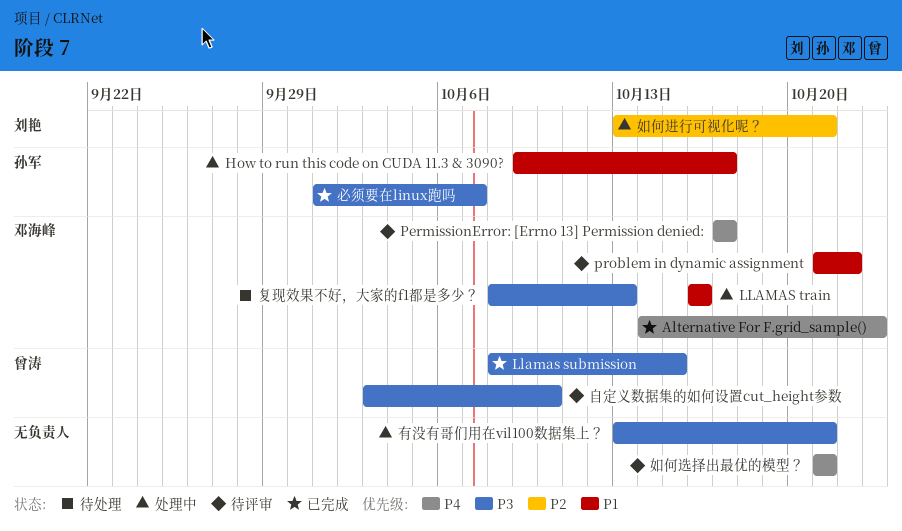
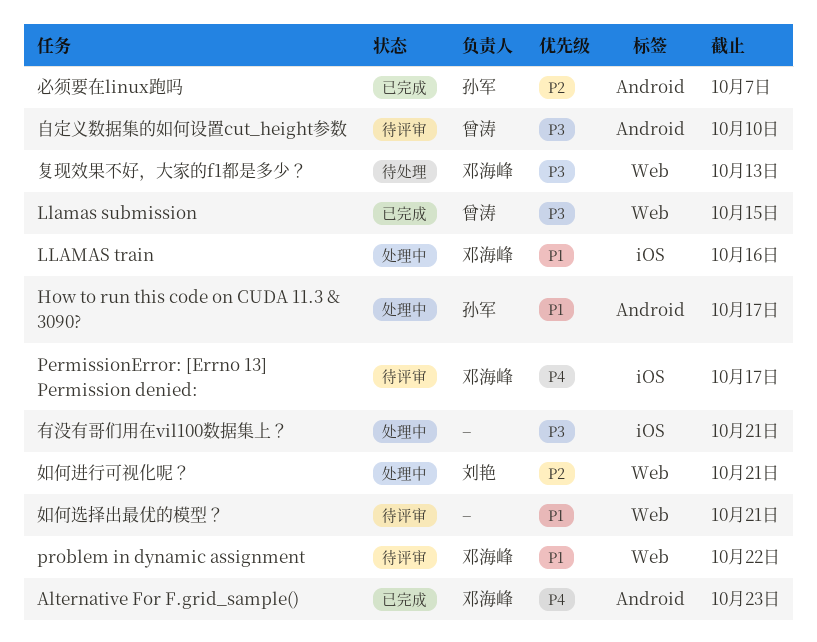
如何选择出最优的模型？, priority: P4 -> P1
必须要在linux跑吗, priority: P3 -> P2

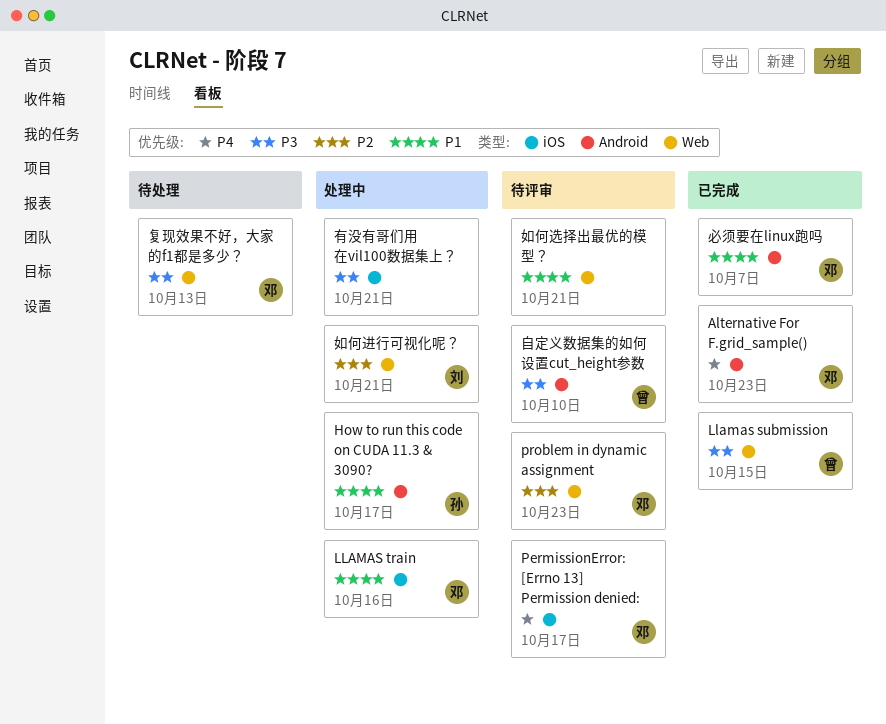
problem in dynamic assignment, priority: P1 -> P2
problem in dynamic assignment, due: Oct 22 -> Oct 23
必须要在linux跑吗, owner: 孙军 -> 邓海峰
必须要在linux跑吗, priority: P2 -> P1

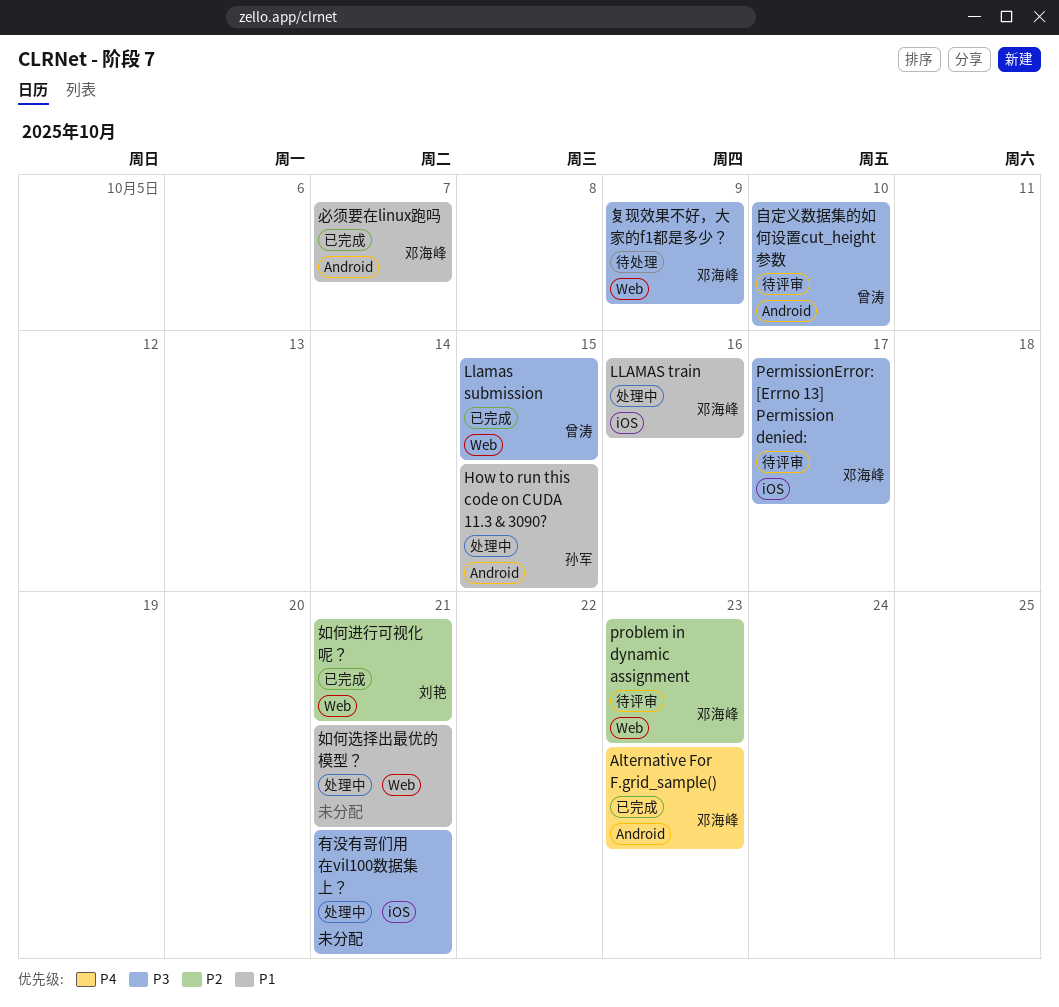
How to run this code on CUDA 11.3 & 3090?, due: Oct 17 -> Oct 15
PermissionError: [Errno 13] Permission denied:, priority: P4 -> P3
复现效果不好，大家的f1都是多少？, due: Oct 13 -> Oct 9
如何进行可视化呢？, status: 处理中 -> 已完成
如何选择出最优的模型？, status: 待评审 -> 处理中

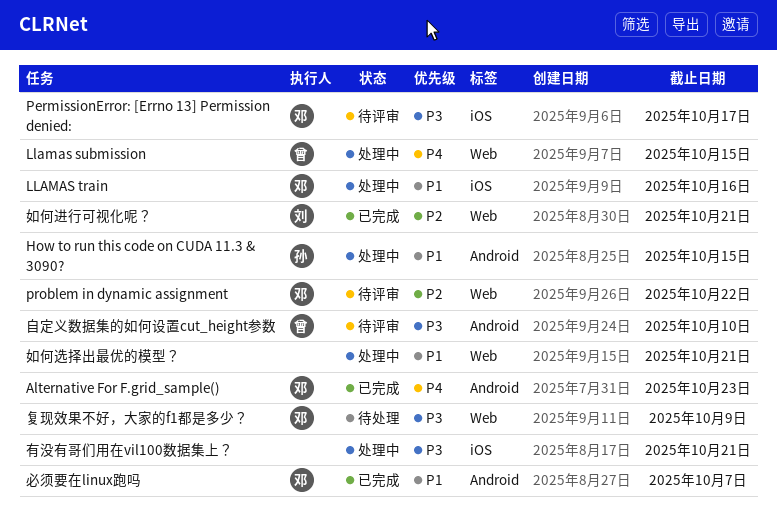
Llamas submission, status: 已完成 -> 处理中
Llamas submission, priority: P3 -> P4
problem in dynamic assignment, due: Oct 23 -> Oct 22

